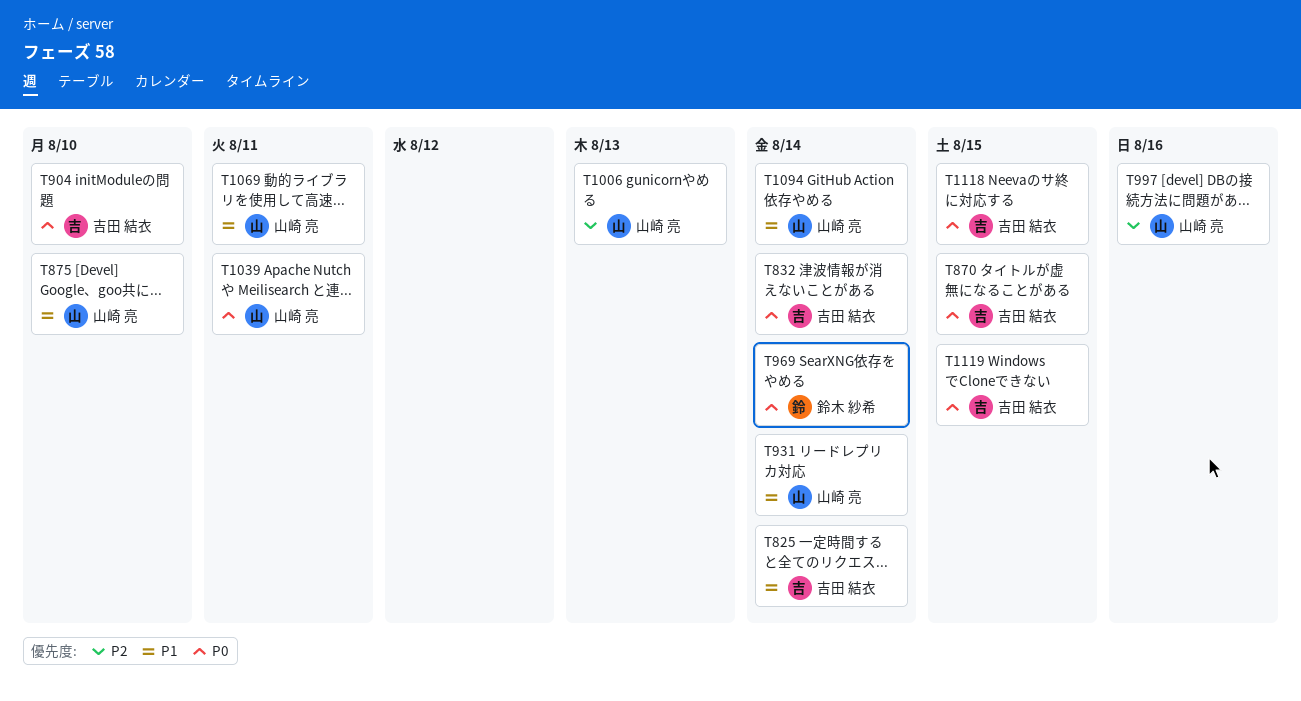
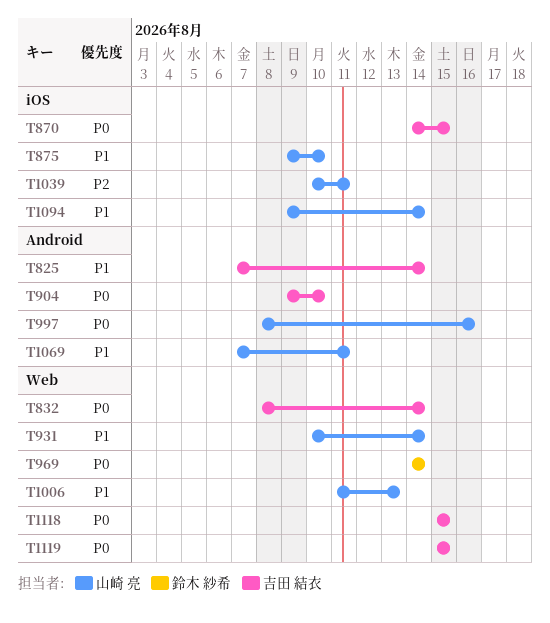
T997, priority: P2 -> P0
T1006, priority: P2 -> P1
T1039, priority: P0 -> P2

